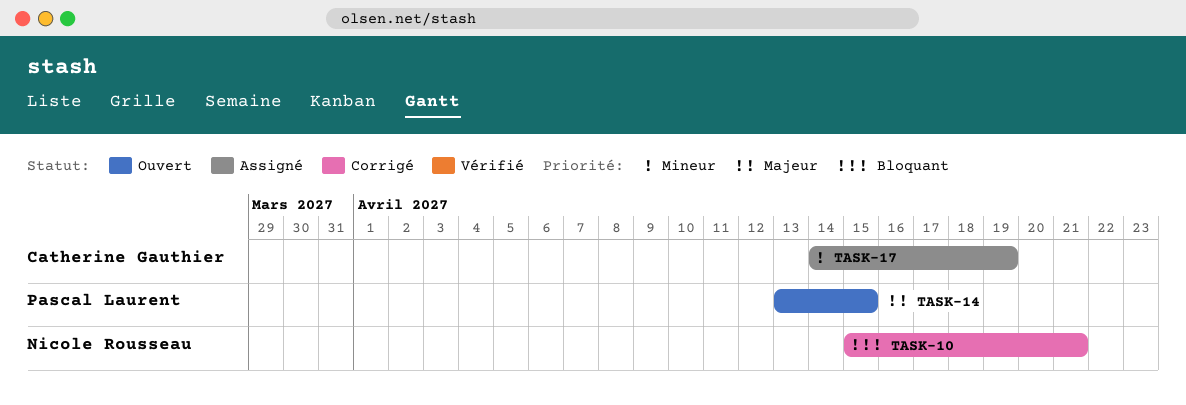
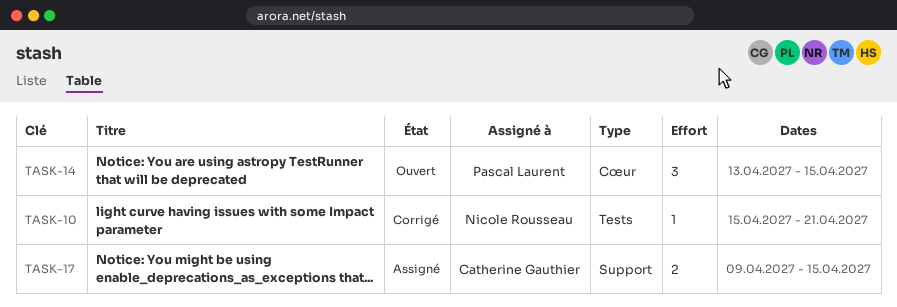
TASK-17, start: Apr 14 -> Apr 9
TASK-17, due: Apr 19 -> Apr 15

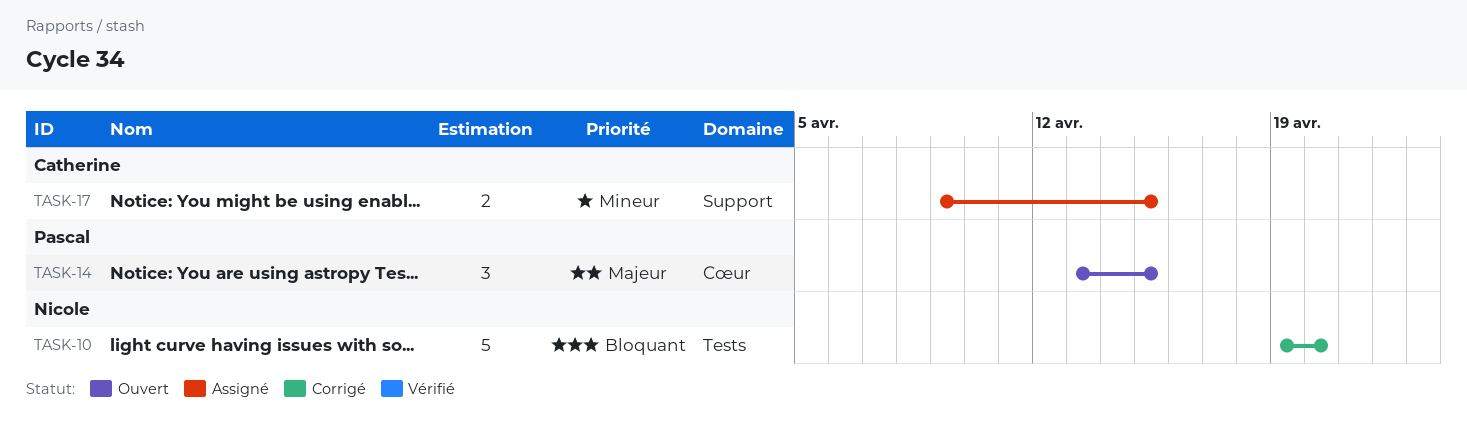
TASK-10, estimate: 1 -> 5
TASK-10, start: Apr 15 -> Apr 19
TASK-10, due: Apr 21 -> Apr 20

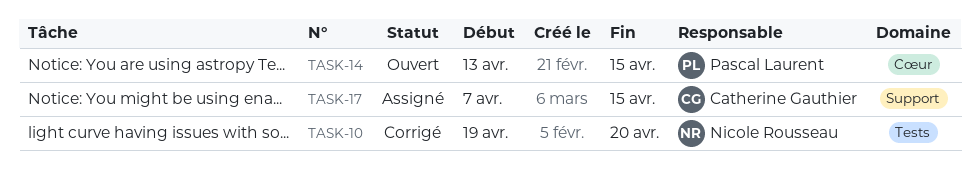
TASK-17, start: Apr 9 -> Apr 7

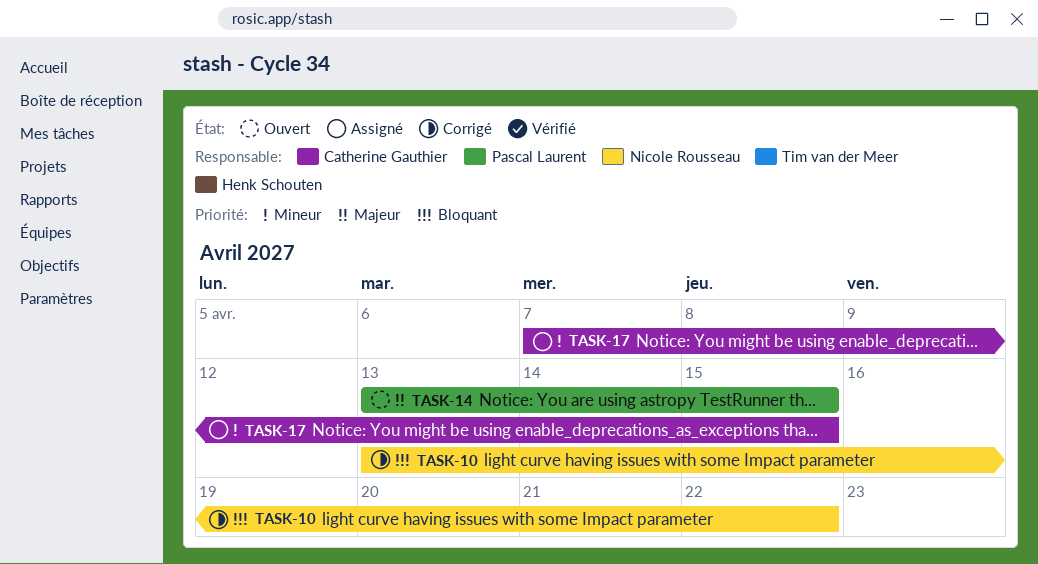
TASK-10, start: Apr 19 -> Apr 13
TASK-10, due: Apr 20 -> Apr 22

